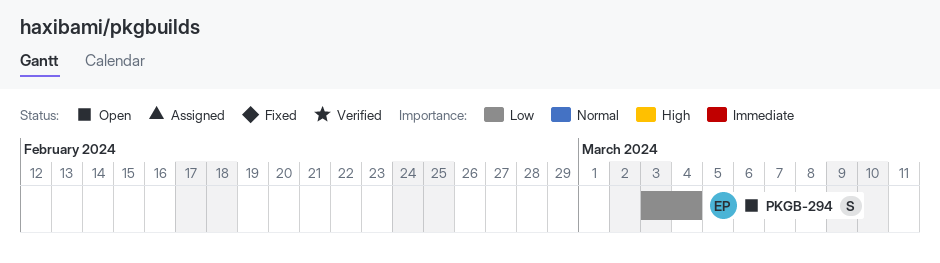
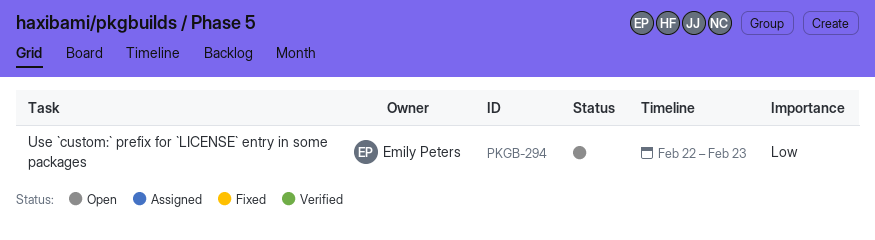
PKGB-294, start: Mar 3 -> Feb 22
PKGB-294, due: Mar 4 -> Feb 23

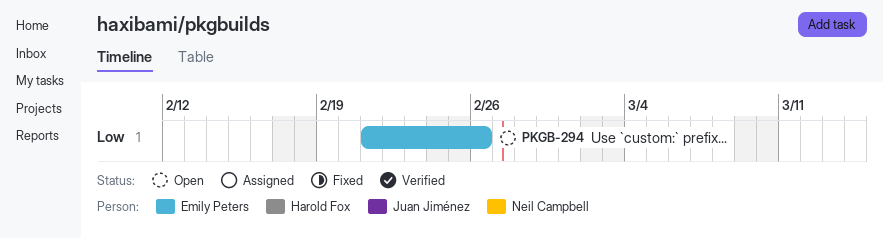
PKGB-294, start: Feb 22 -> Feb 21
PKGB-294, due: Feb 23 -> Feb 26

